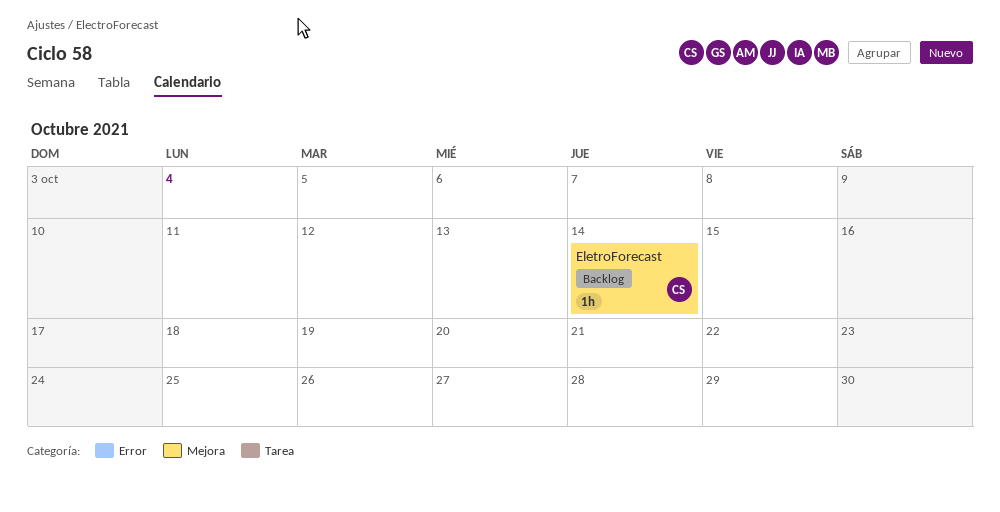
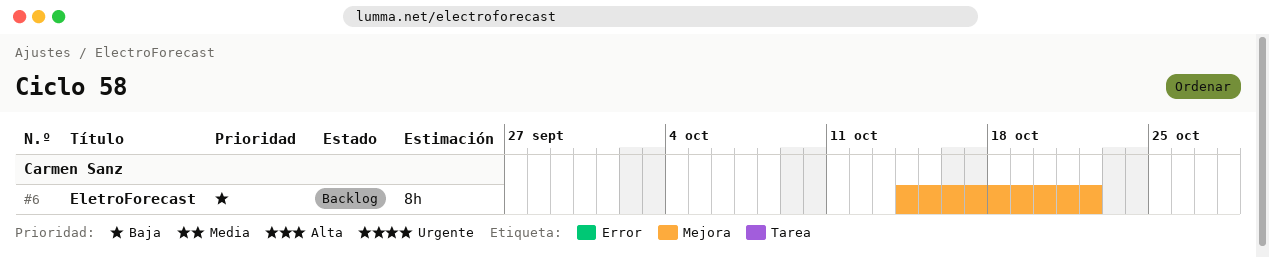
EletroForecast, estimate: 1h -> 8h
EletroForecast, due: Oct 14 -> Oct 22

